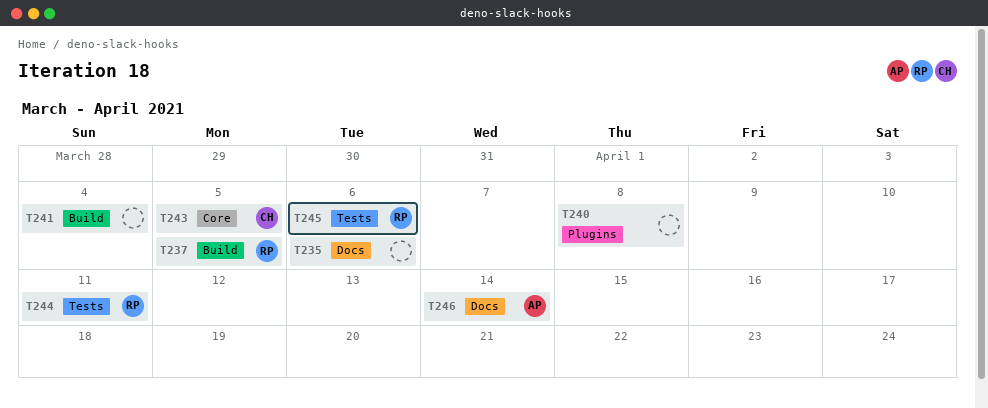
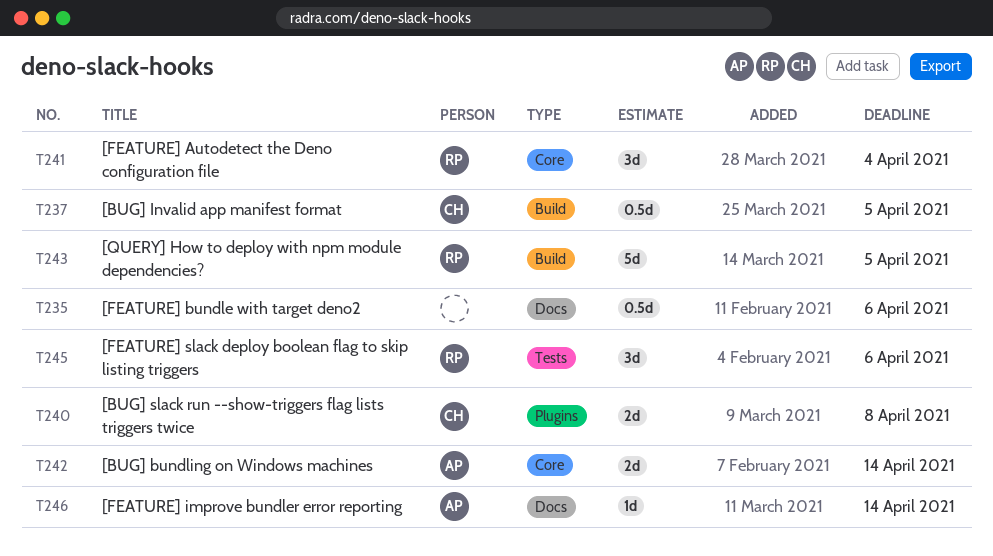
T237, owner: RP -> CH
T240, owner: none -> CH
T241, owner: none -> RP
T241, label: Build -> Core
T242: none -> present
T243, owner: CH -> RP
T243, label: Core -> Build
T244: present -> none

